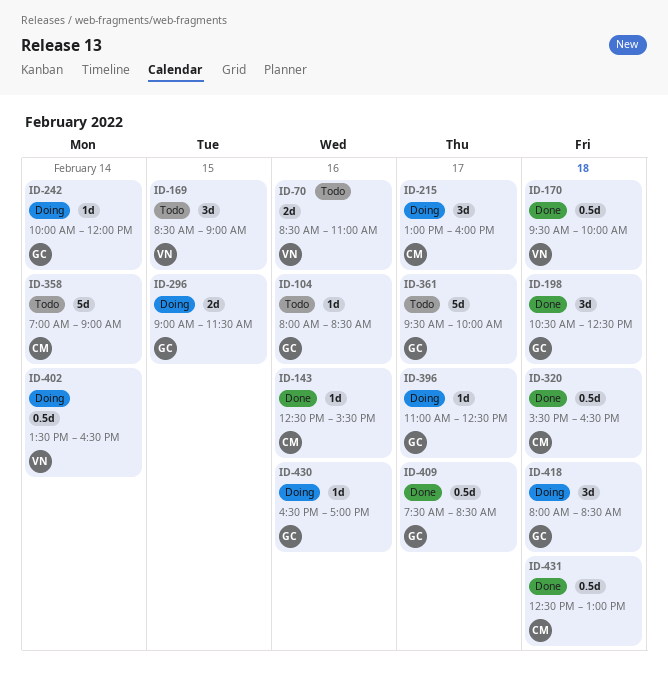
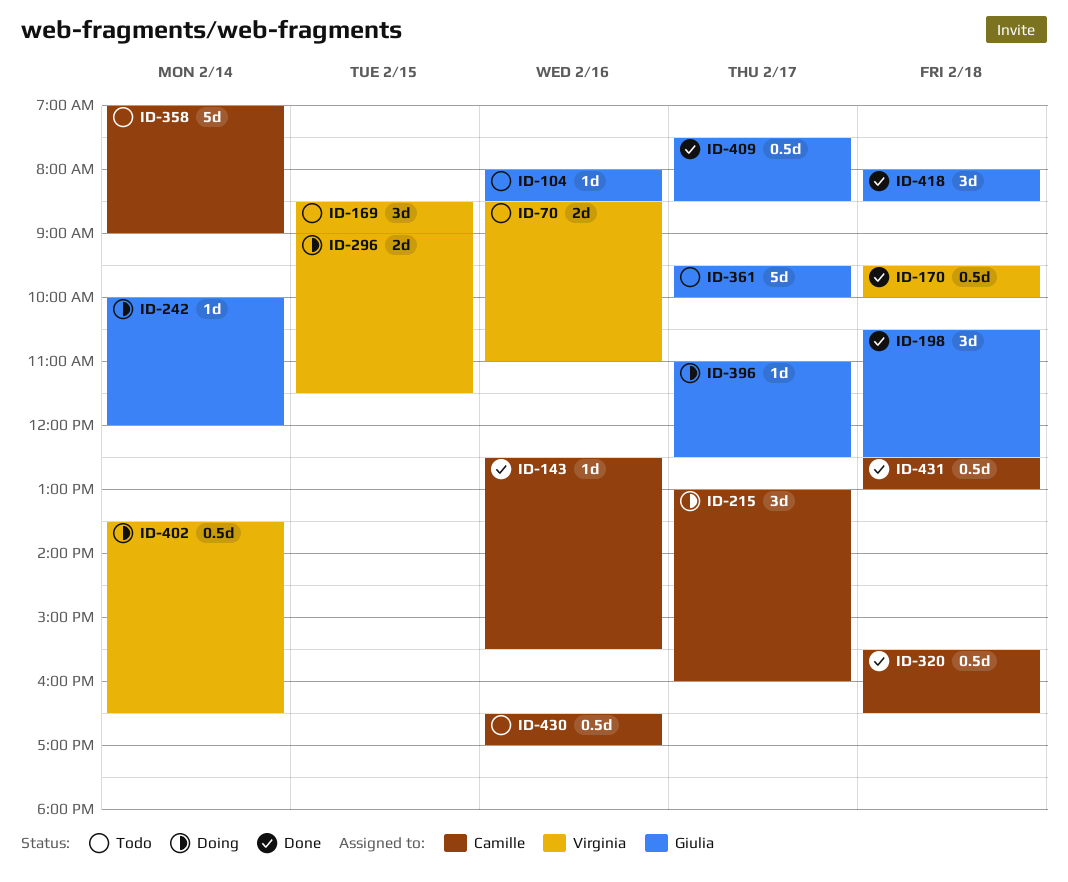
ID-296, owner: Giulia -> Virginia
ID-418, status: Doing -> Done
ID-430, status: Doing -> Todo
ID-430, owner: Giulia -> Camille
ID-430, estimate: 1d -> 0.5d

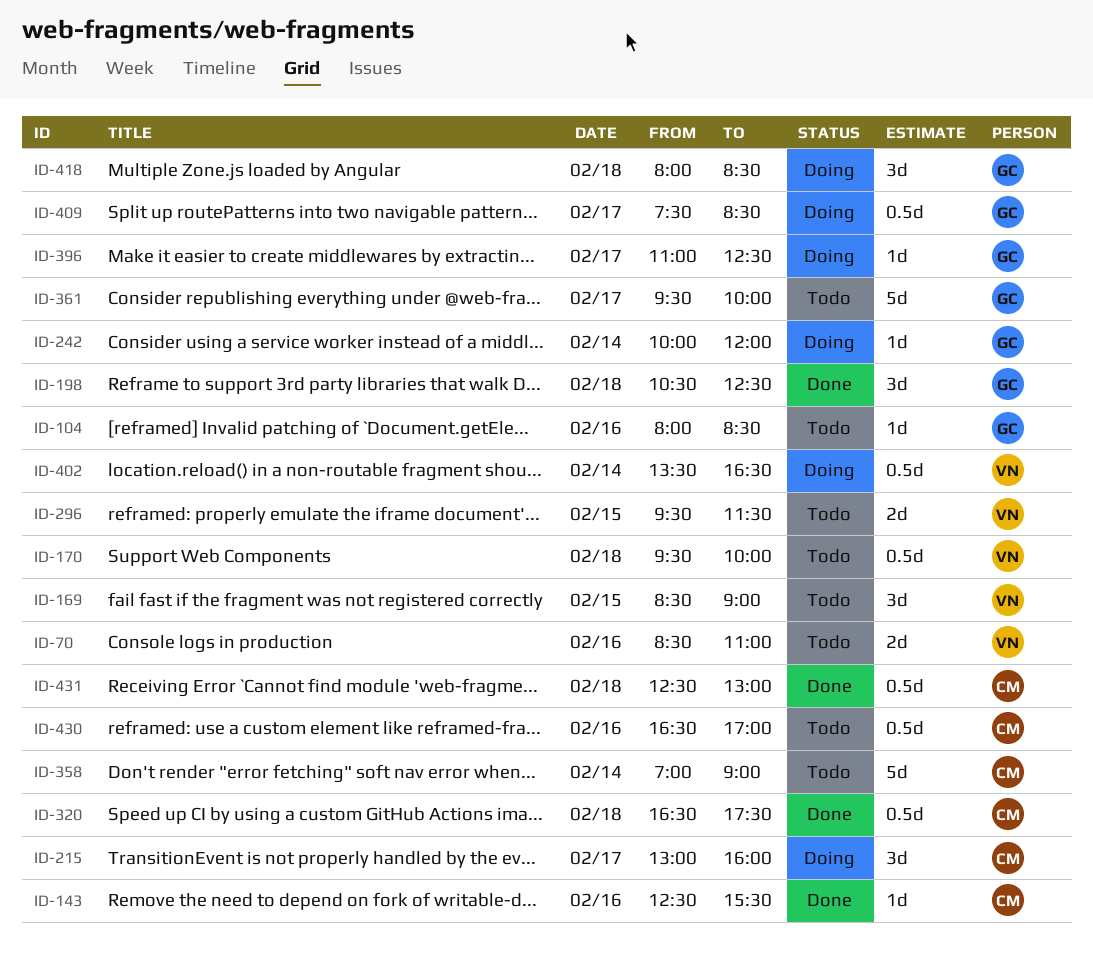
ID-170, status: Done -> Todo
ID-296, status: Doing -> Todo
ID-296, begins: 09:00 -> 09:30
ID-320, begins: 15:30 -> 16:30
ID-320, ends: 16:30 -> 17:30
ID-409, status: Done -> Doing
ID-418, status: Done -> Doing

